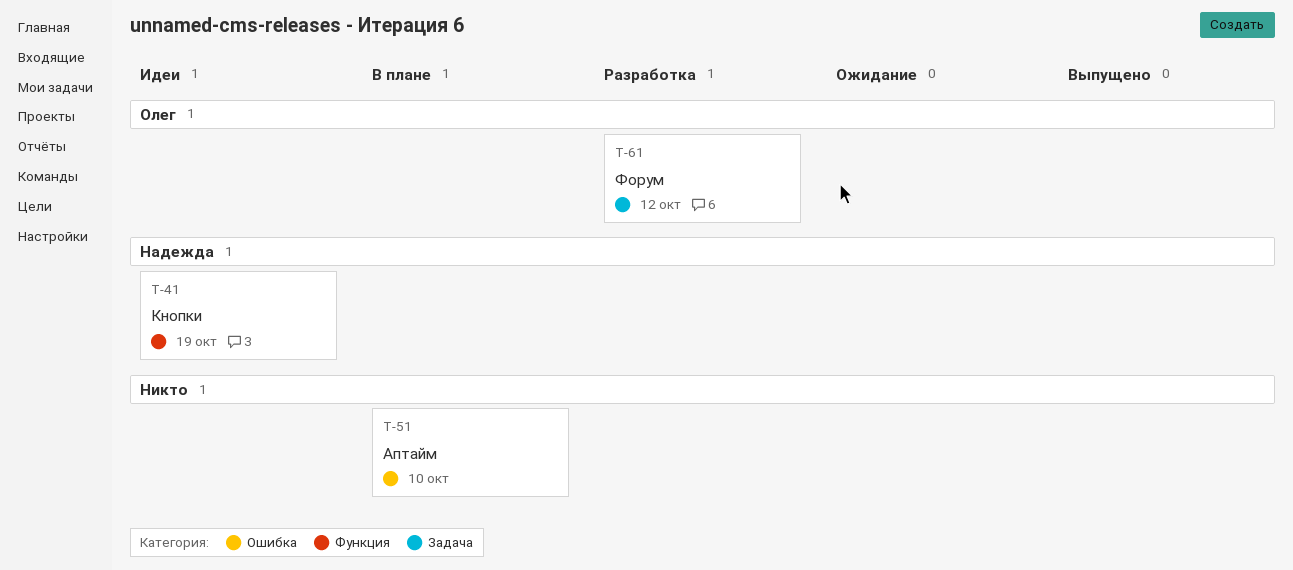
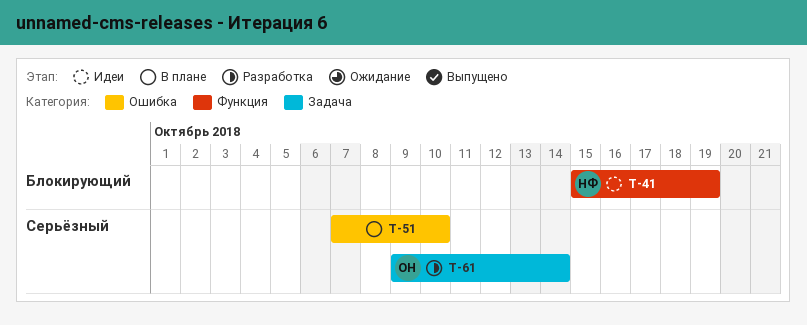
T-61, due: Oct 12 -> Oct 14

